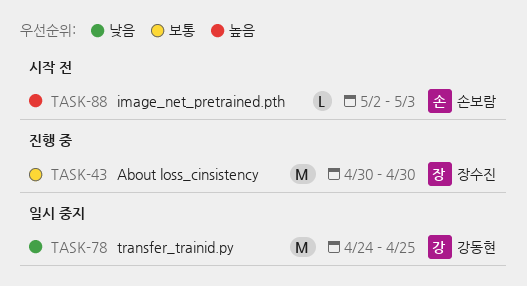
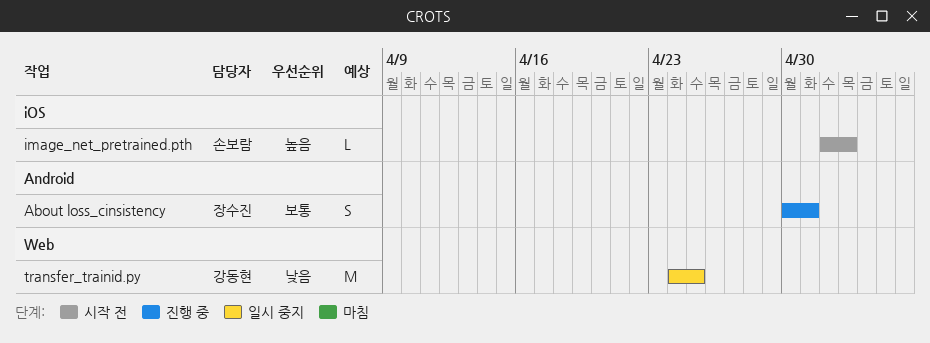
About loss_cinsistency, estimate: M -> S
About loss_cinsistency, due: Apr 30 -> May 1

